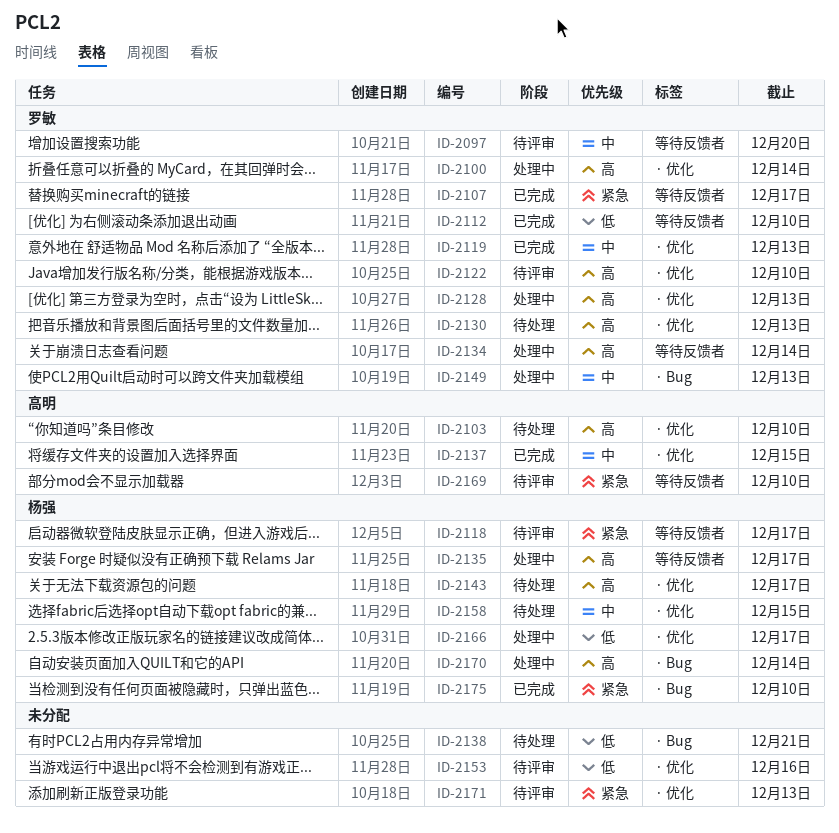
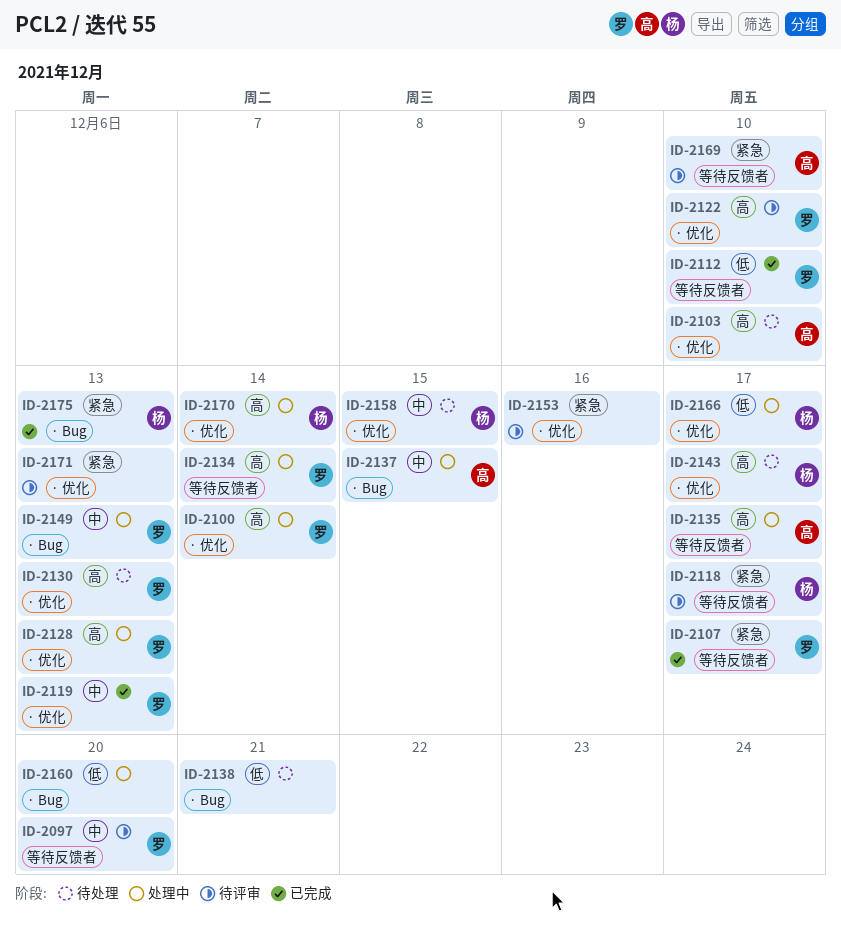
ID-2135, owner: 杨强 -> 高明
ID-2137, status: 已完成 -> 处理中
ID-2137, label: · 优化 -> · Bug
ID-2153, priority: 低 -> 紧急
ID-2160: none -> present
ID-2170, label: · Bug -> · 优化
ID-2175, due: Dec 10 -> Dec 13

